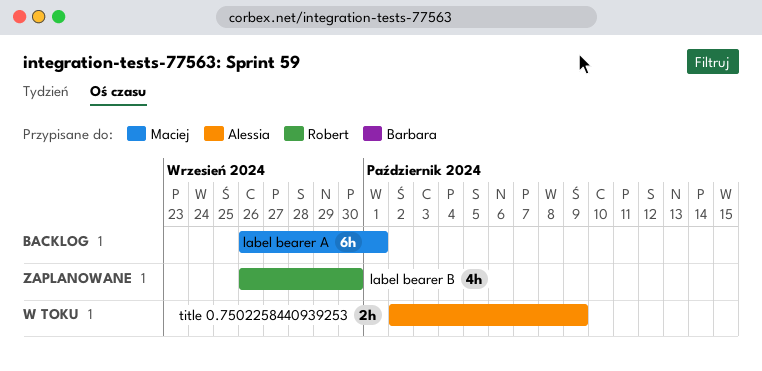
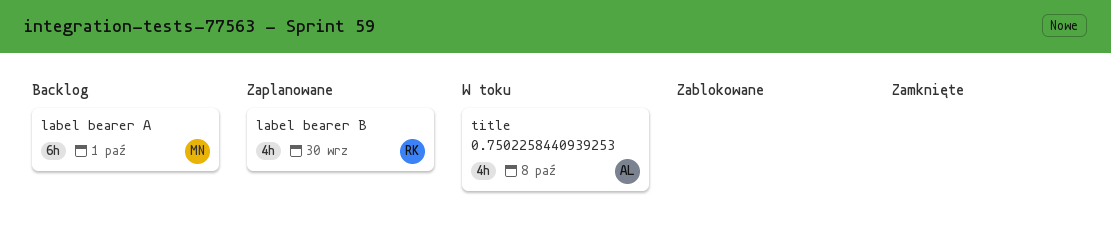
title 0.7502258440939253, estimate: 2h -> 4h
title 0.7502258440939253, due: Oct 9 -> Oct 8

